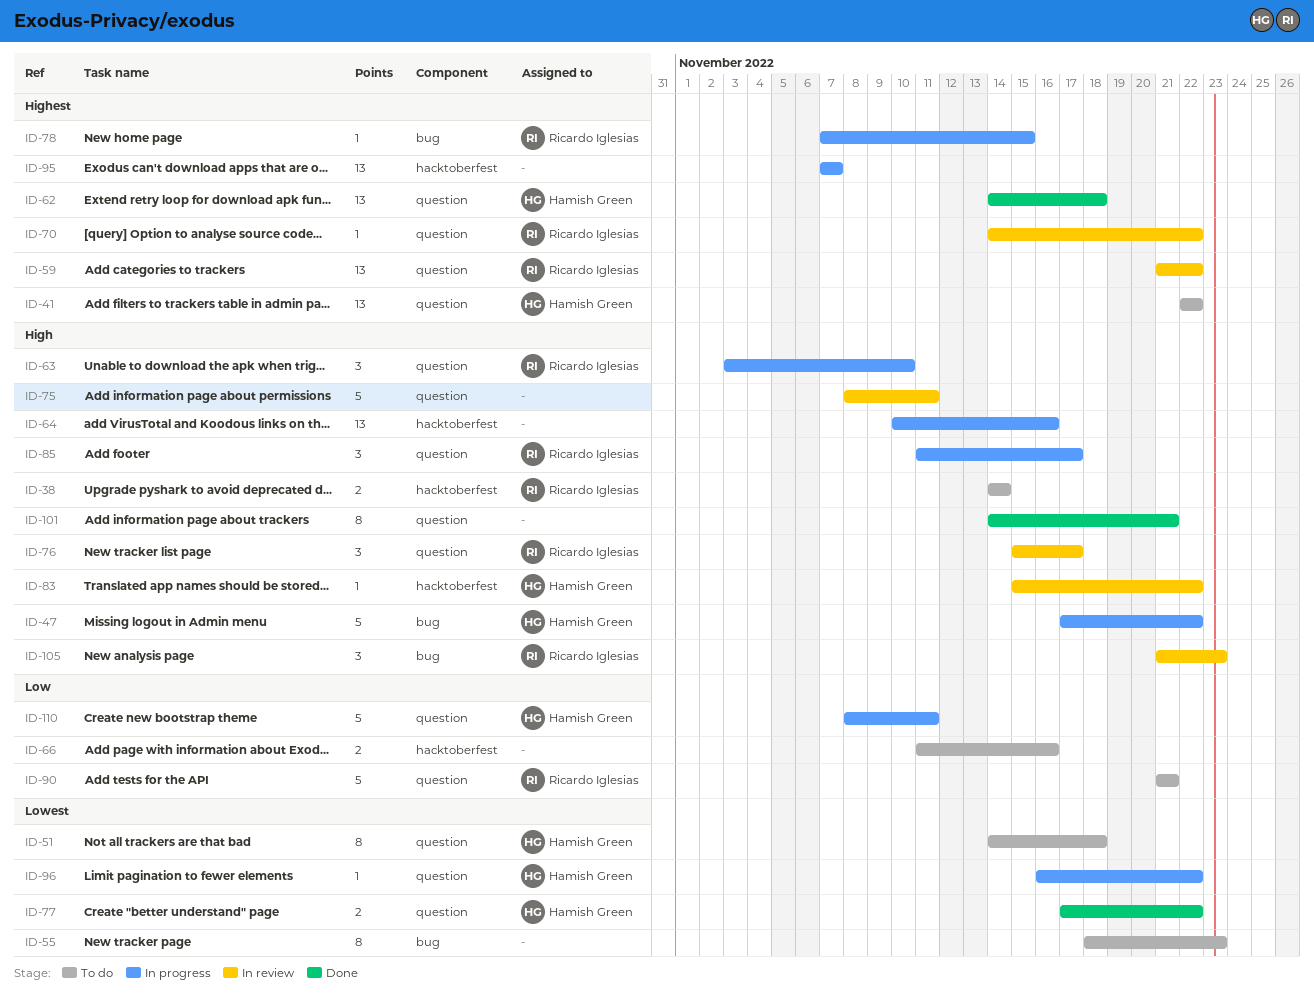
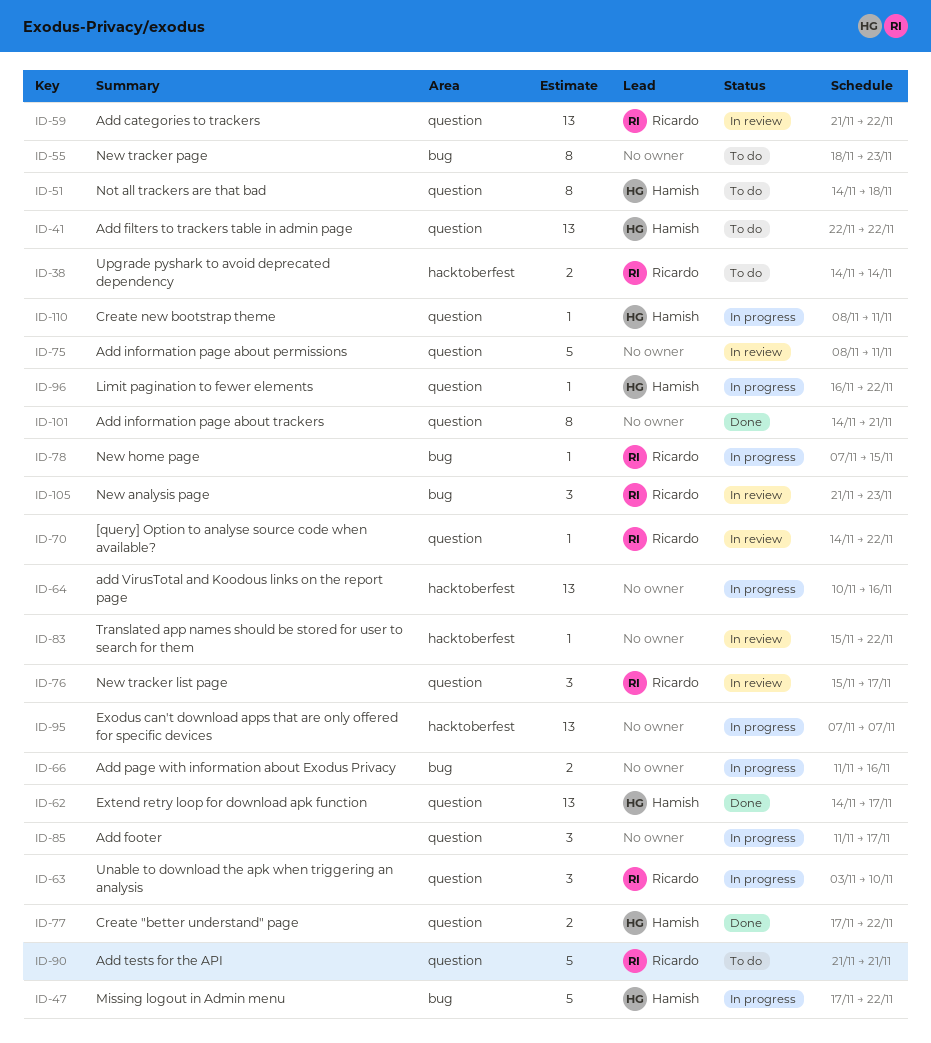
ID-62, due: Nov 18 -> Nov 17
ID-66, status: To do -> In progress
ID-66, label: hacktoberfest -> bug
ID-83, owner: Hamish Green -> none
ID-85, owner: Ricardo Iglesias -> none
ID-110, estimate: 5 -> 1

